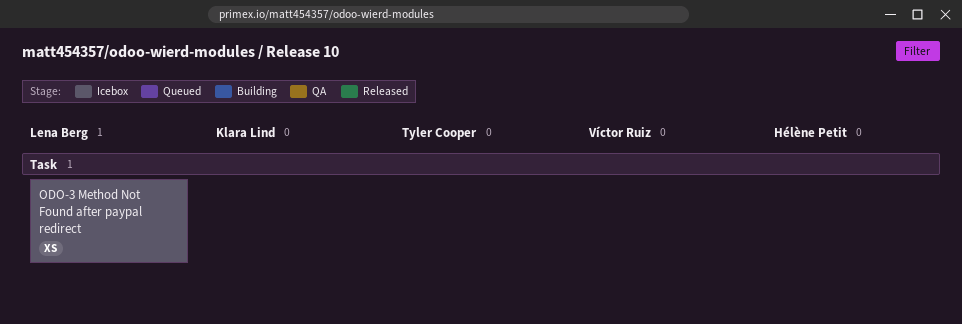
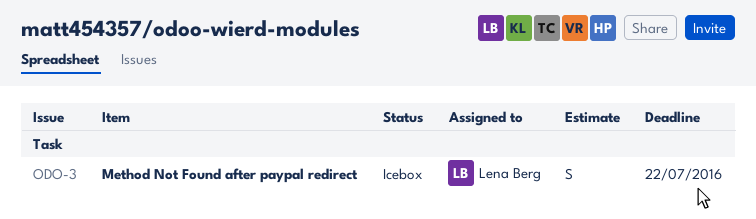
ODO-3, estimate: XS -> S

